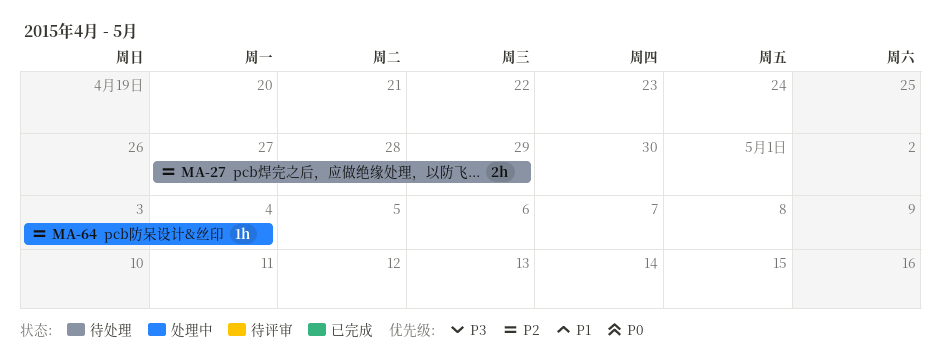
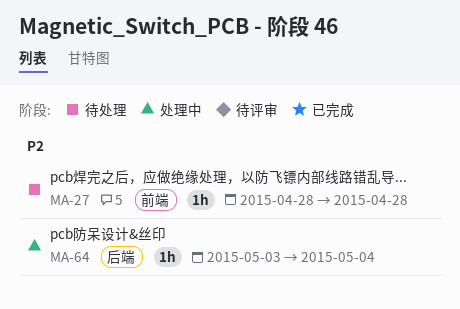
MA-27, estimate: 2h -> 1h
MA-27, start: Apr 27 -> Apr 28
MA-27, due: Apr 29 -> Apr 28

